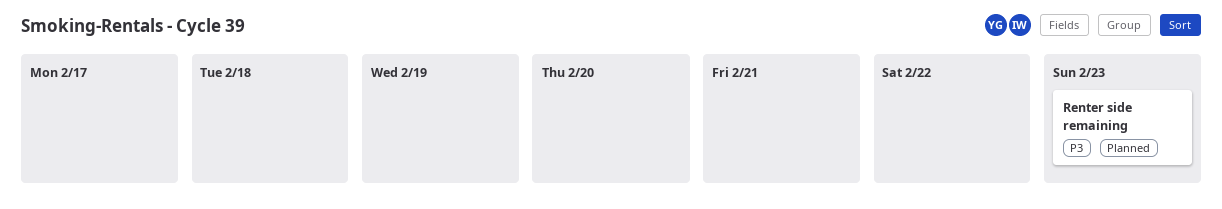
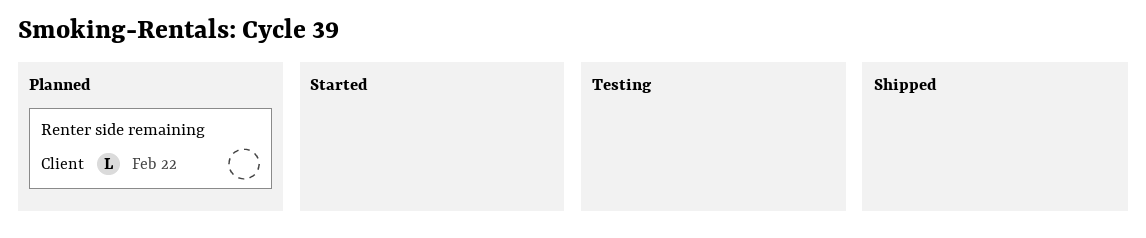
Renter side remaining, due: Feb 23 -> Feb 22

